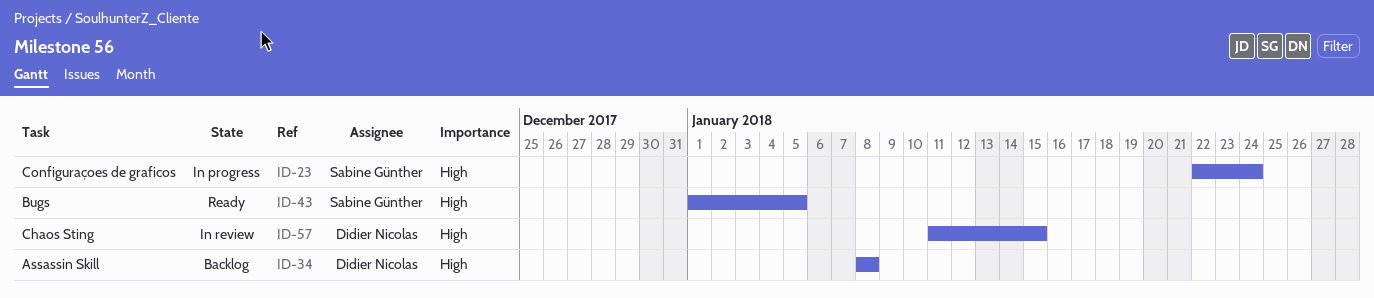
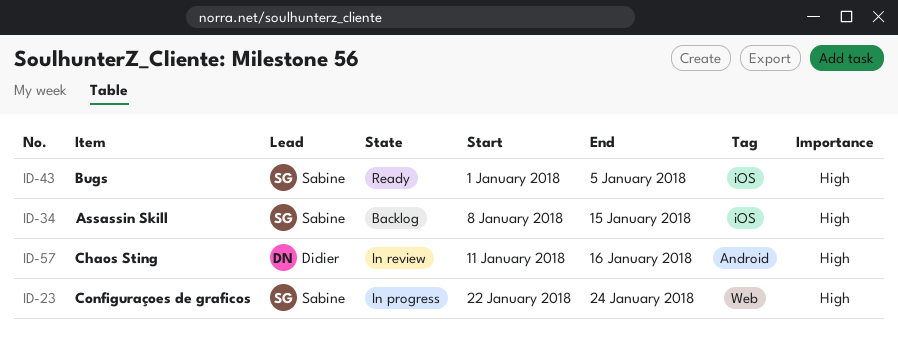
ID-34, owner: Didier Nicolas -> Sabine Günther
ID-34, due: Jan 8 -> Jan 15
ID-57, due: Jan 15 -> Jan 16

